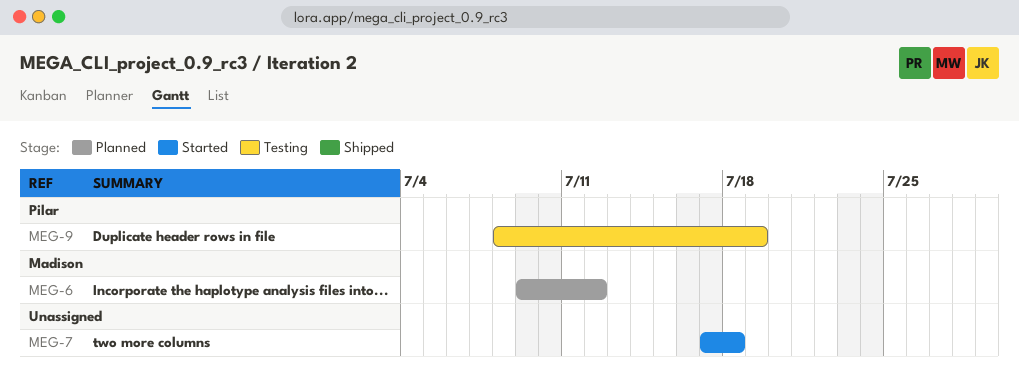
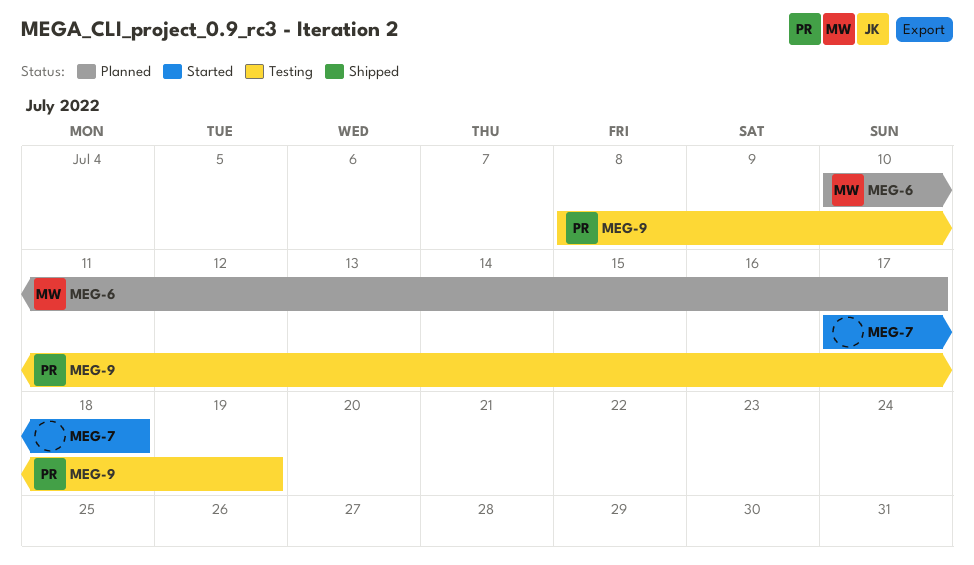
MEG-6, start: Jul 9 -> Jul 10
MEG-6, due: Jul 12 -> Jul 17

